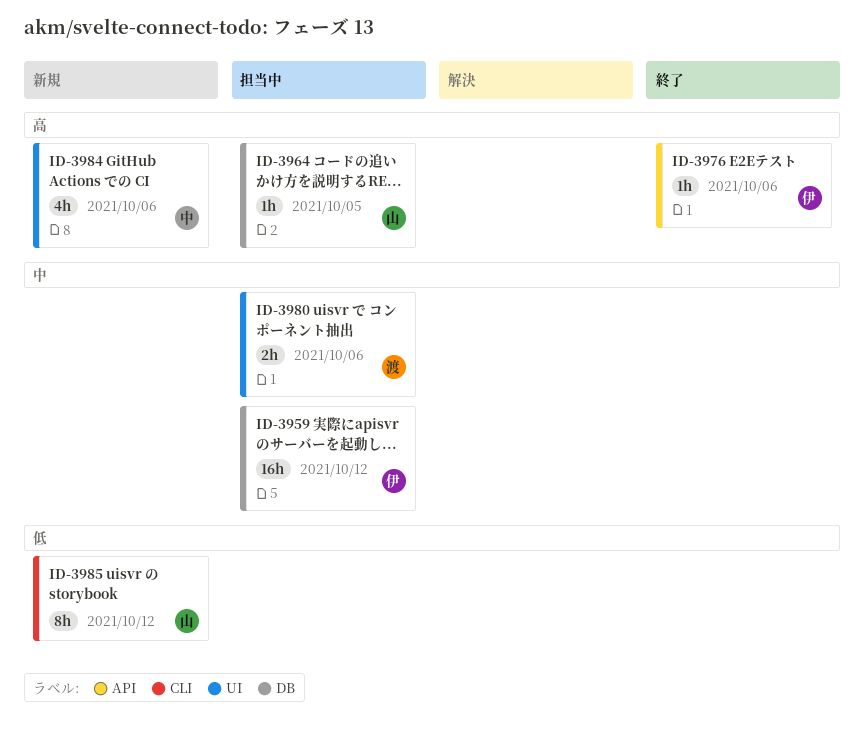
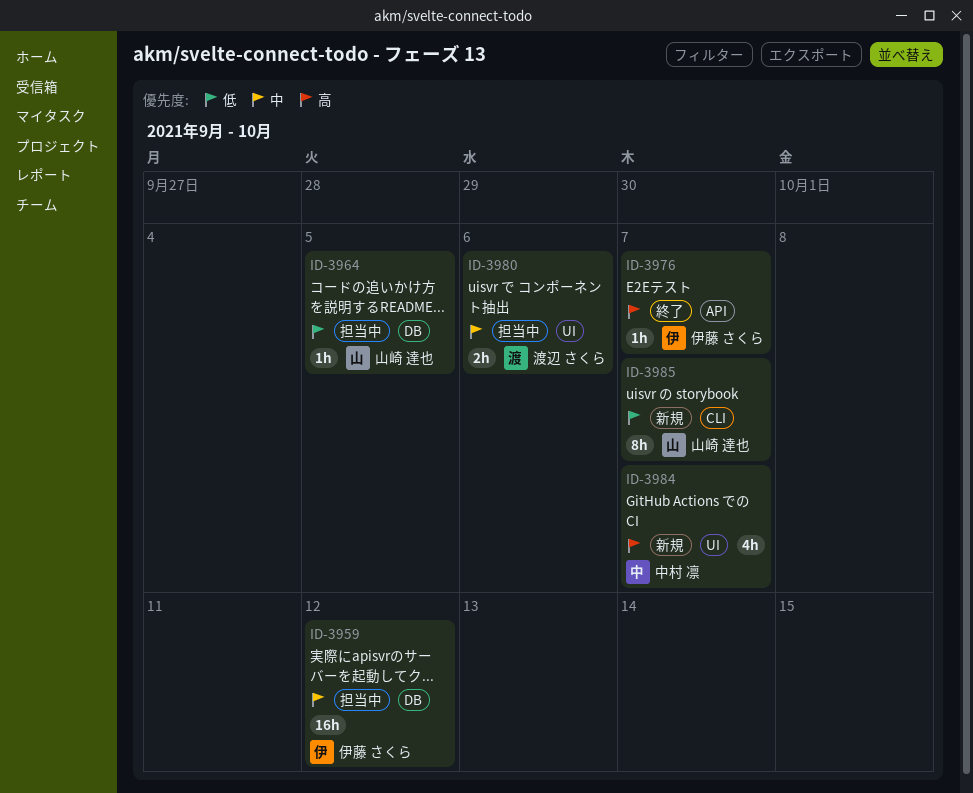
ID-3964, priority: 高 -> 低
ID-3976, due: Oct 6 -> Oct 7
ID-3984, due: Oct 6 -> Oct 7
ID-3985, due: Oct 12 -> Oct 7

